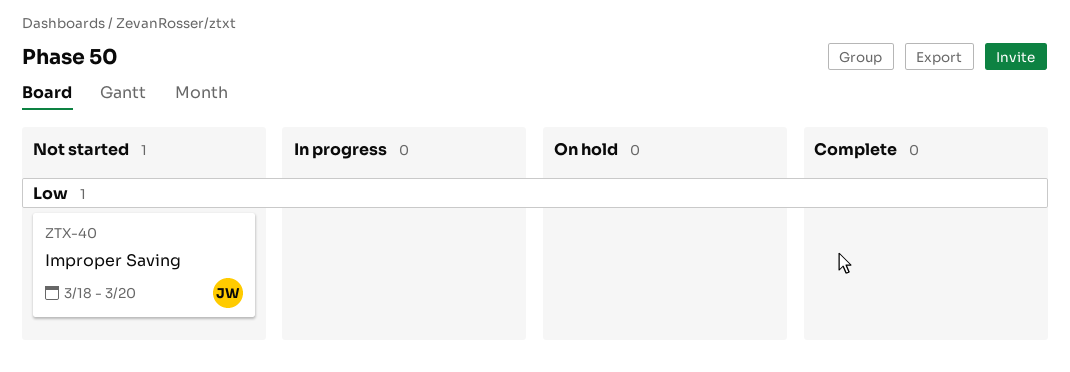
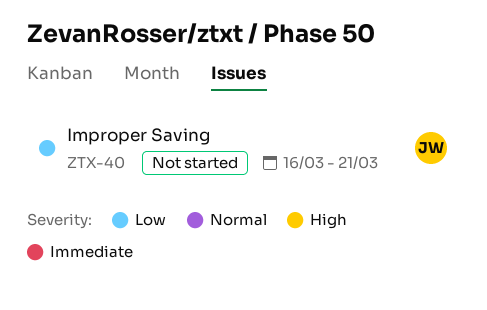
ZTX-40, start: Mar 18 -> Mar 16
ZTX-40, due: Mar 20 -> Mar 21

